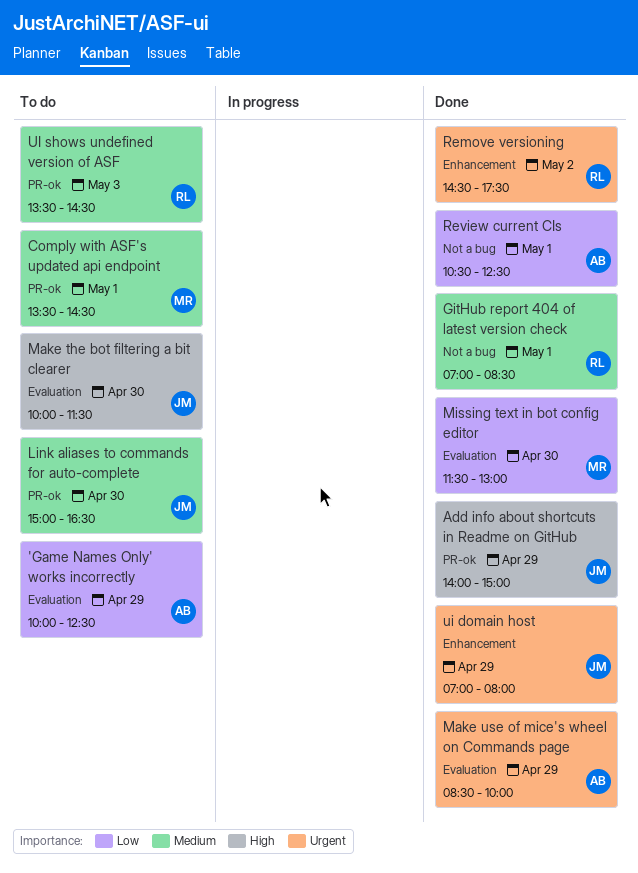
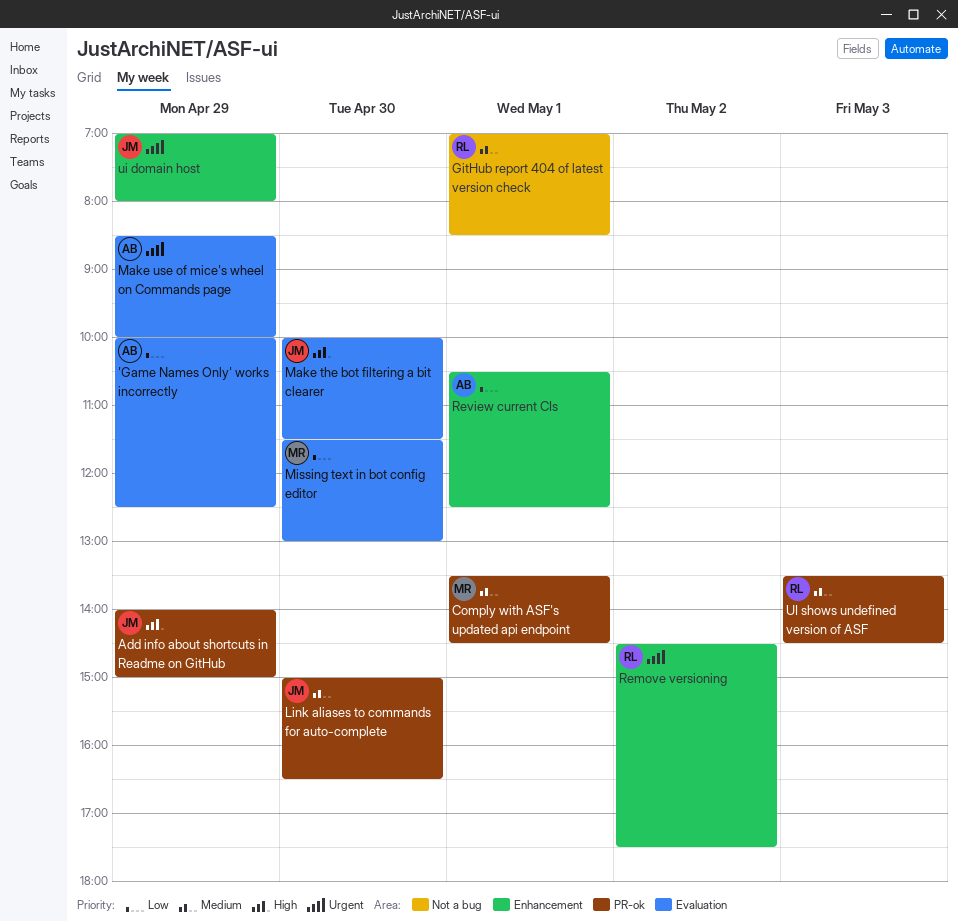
Review current CIs, label: Not a bug -> Enhancement

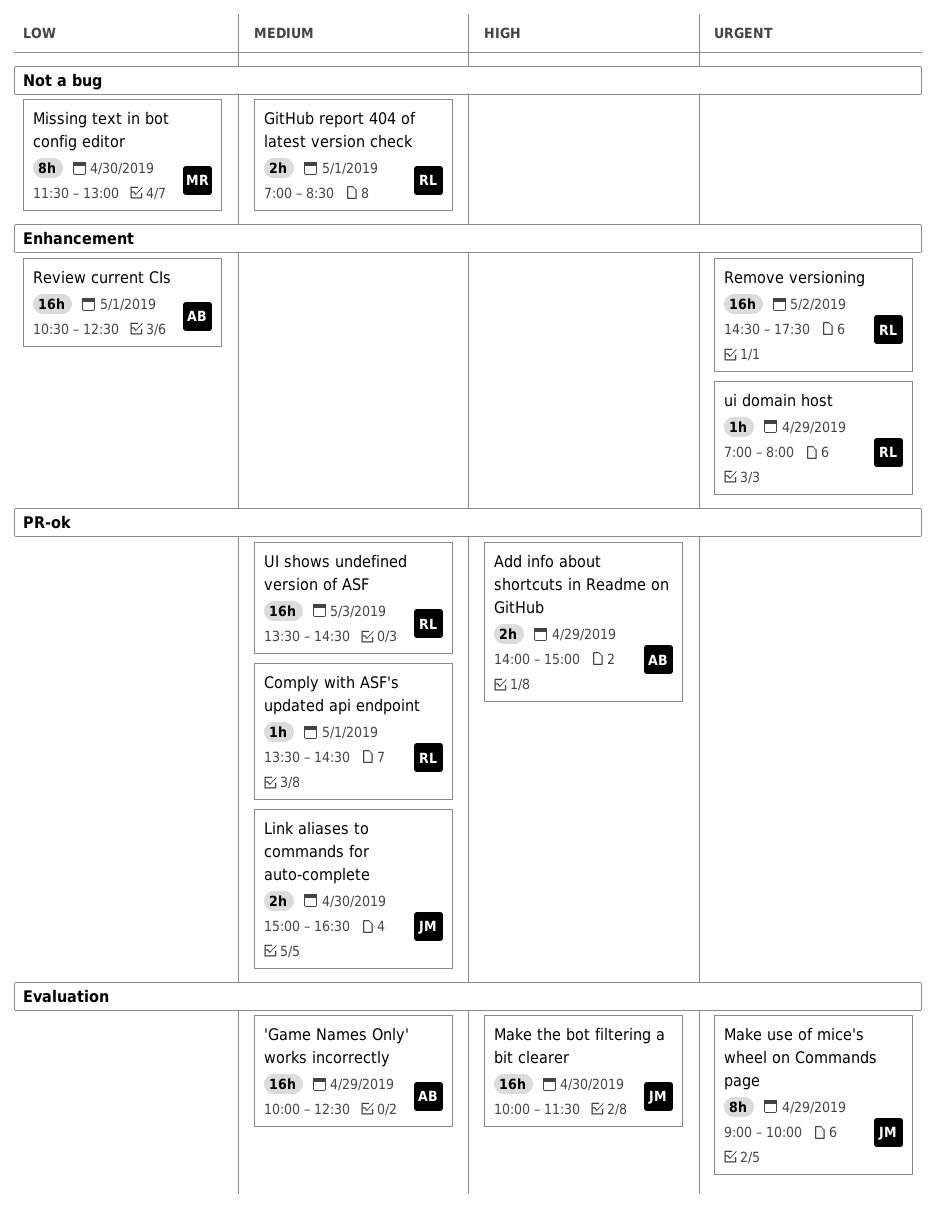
'Game Names Only' works incorrectly, priority: Low -> Medium
Add info about shortcuts in Readme on GitHub, owner: JM -> AB
Comply with ASF's updated api endpoint, owner: MR -> RL
Make use of mice's wheel on Commands page, owner: AB -> JM
Make use of mice's wheel on Commands page, begins: 08:30 -> 09:00
Missing text in bot config editor, label: Evaluation -> Not a bug
ui domain host, owner: JM -> RL

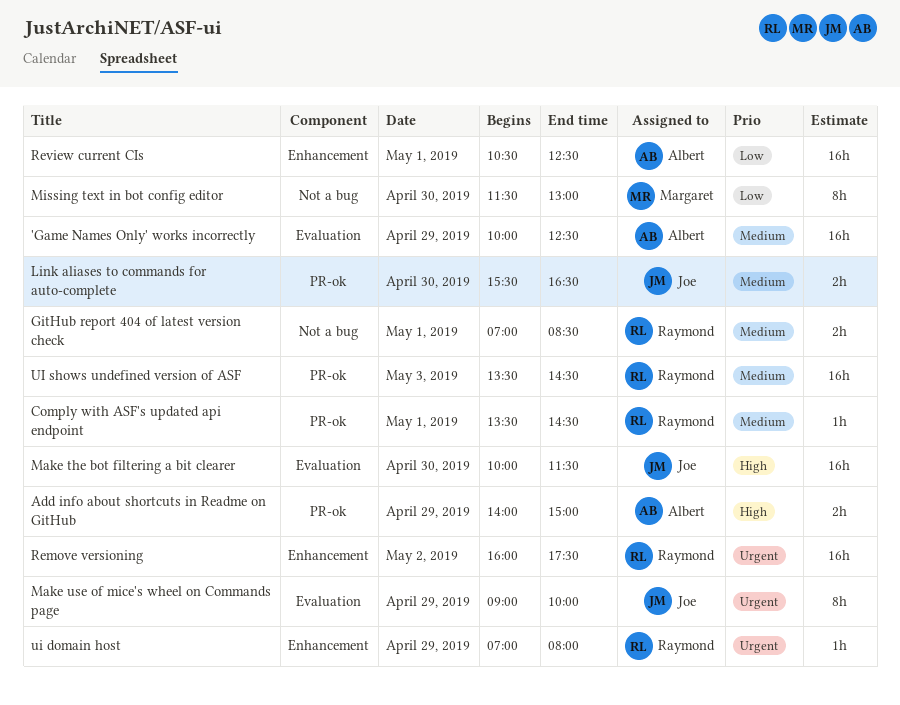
Link aliases to commands for auto-complete, begins: 15:00 -> 15:30
Remove versioning, begins: 14:30 -> 16:00

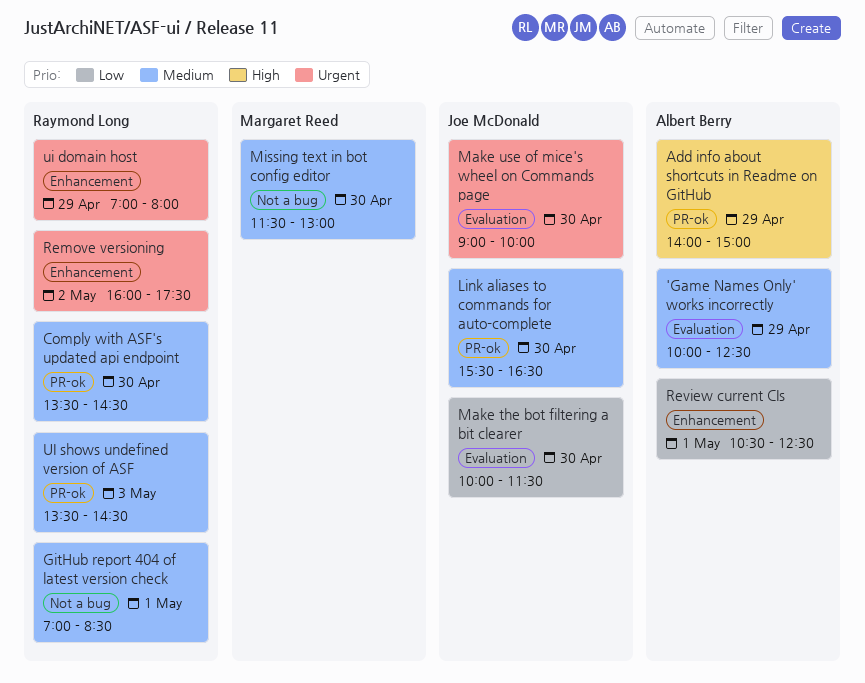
Comply with ASF's updated api endpoint, day: May 1 -> Apr 30
Make the bot filtering a bit clearer, priority: High -> Low
Make use of mice's wheel on Commands page, day: Apr 29 -> Apr 30
Missing text in bot config editor, priority: Low -> Medium

